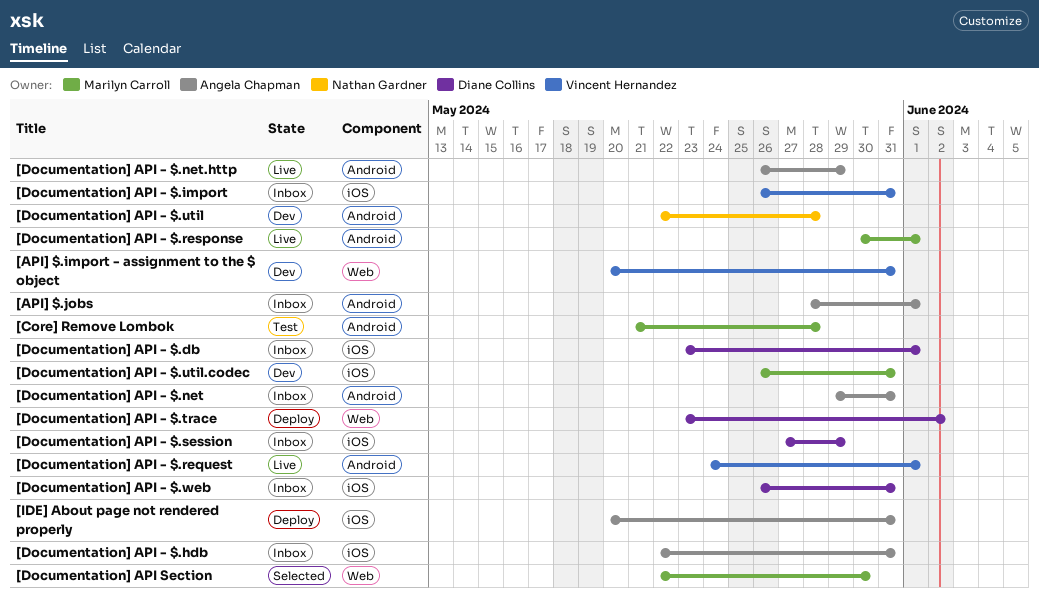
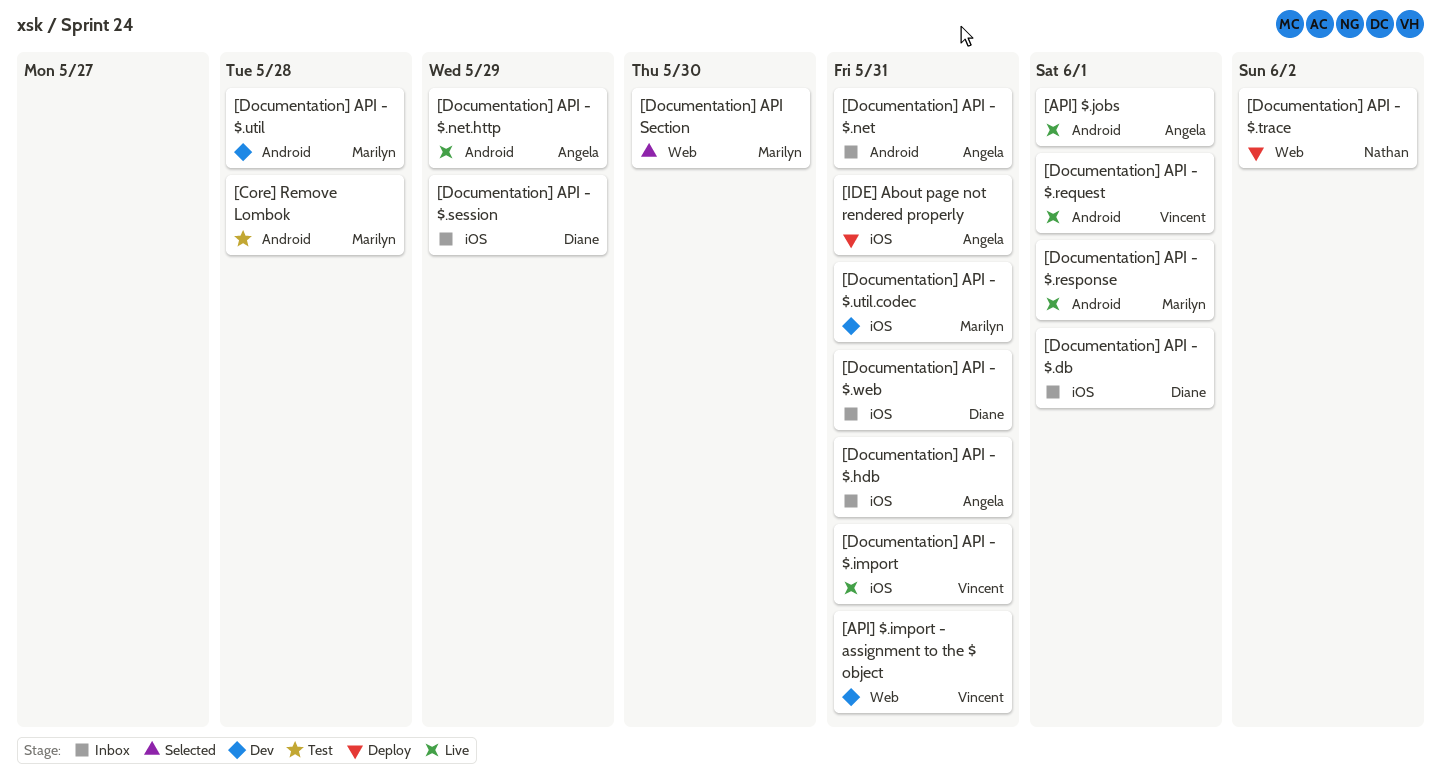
[API] $.jobs, status: Inbox -> Live
[Documentation] API - $.import, status: Inbox -> Live
[Documentation] API - $.trace, owner: Diane Collins -> Nathan Gardner
[Documentation] API - $.util, owner: Nathan Gardner -> Marilyn Carroll

